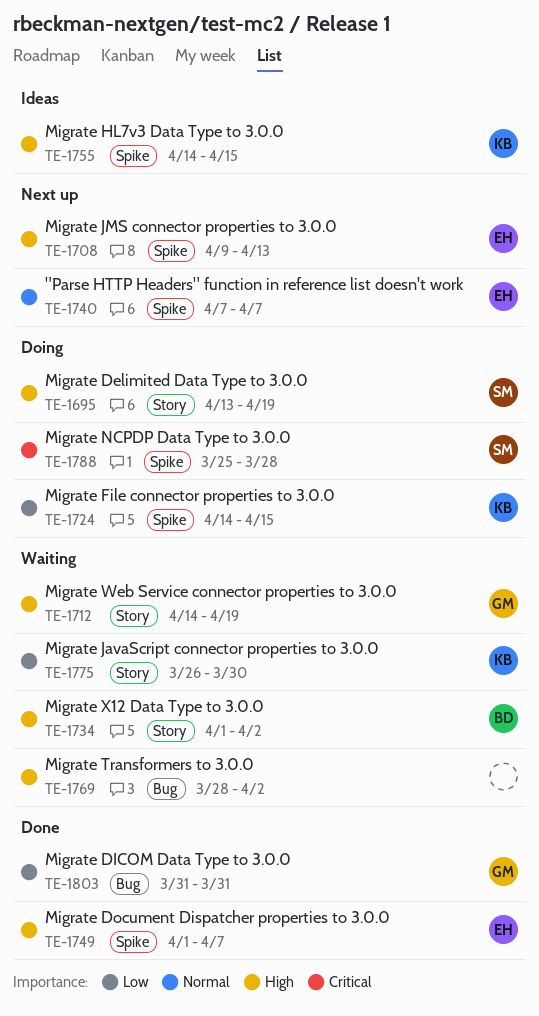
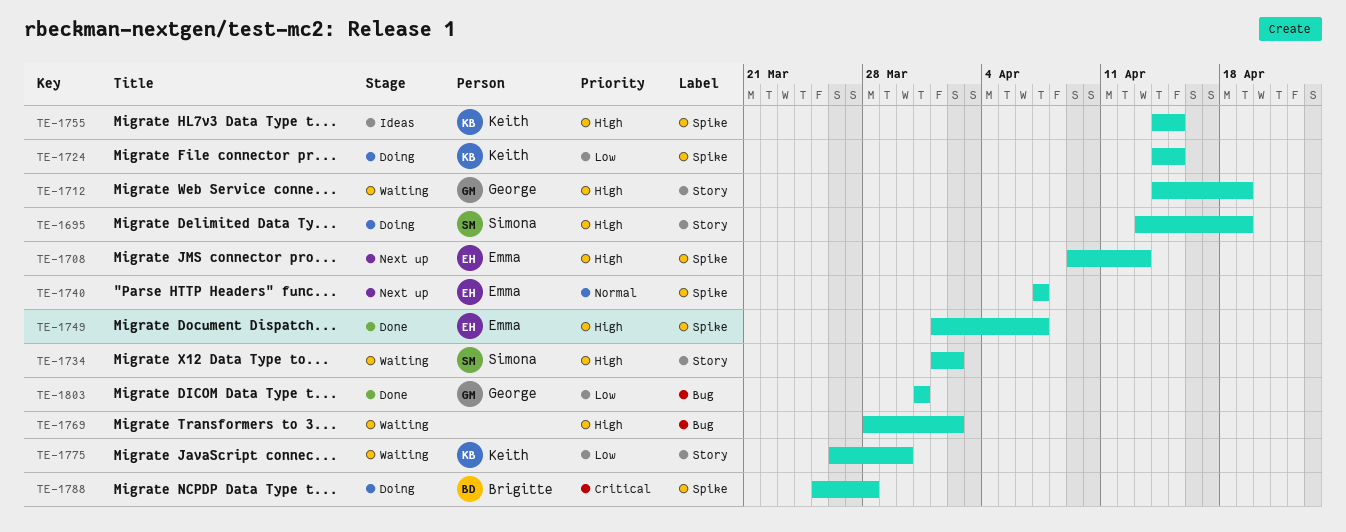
TE-1734, owner: Brigitte -> Simona
TE-1788, owner: Simona -> Brigitte

